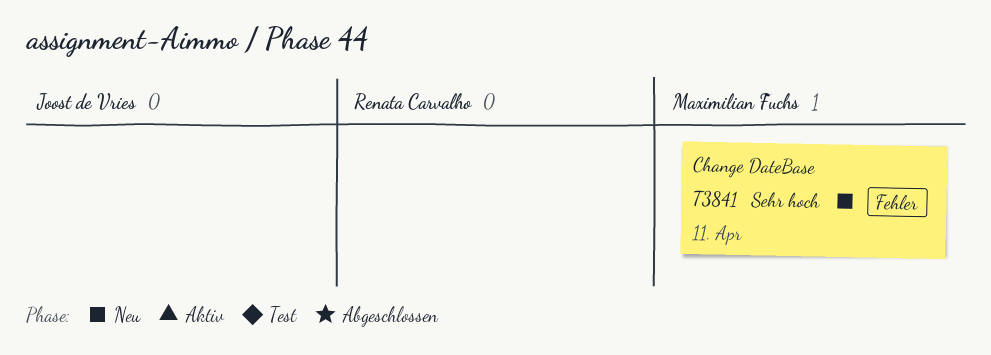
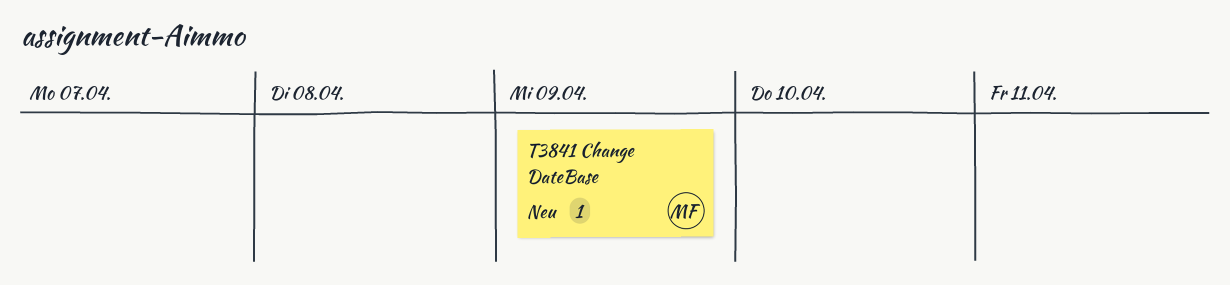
T3841, due: Apr 11 -> Apr 9

